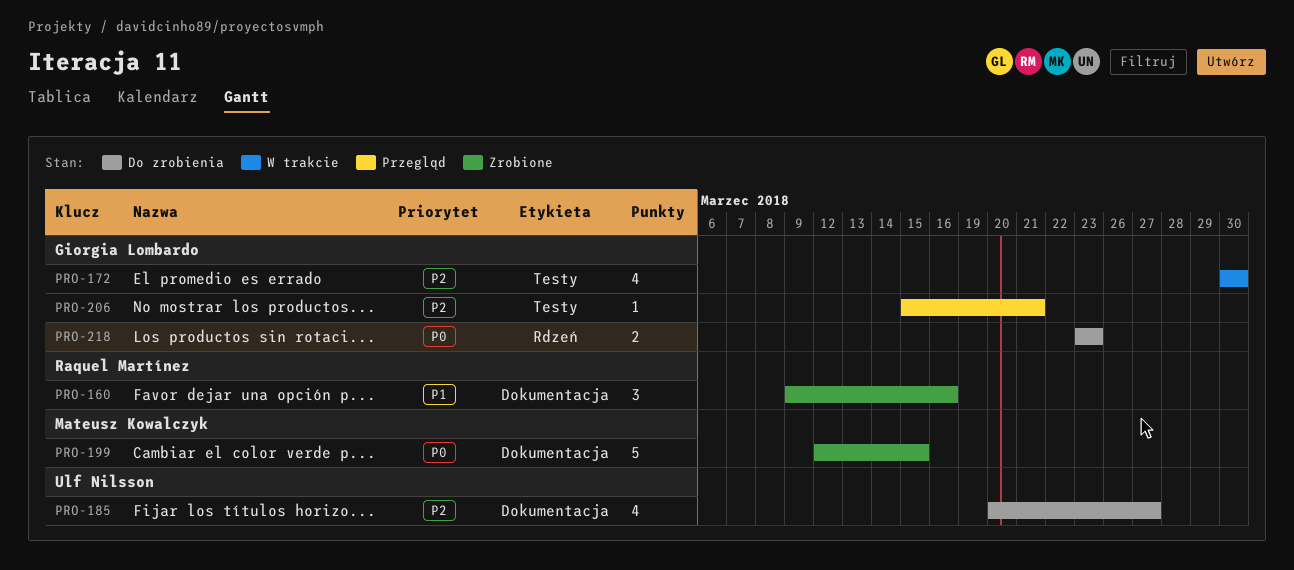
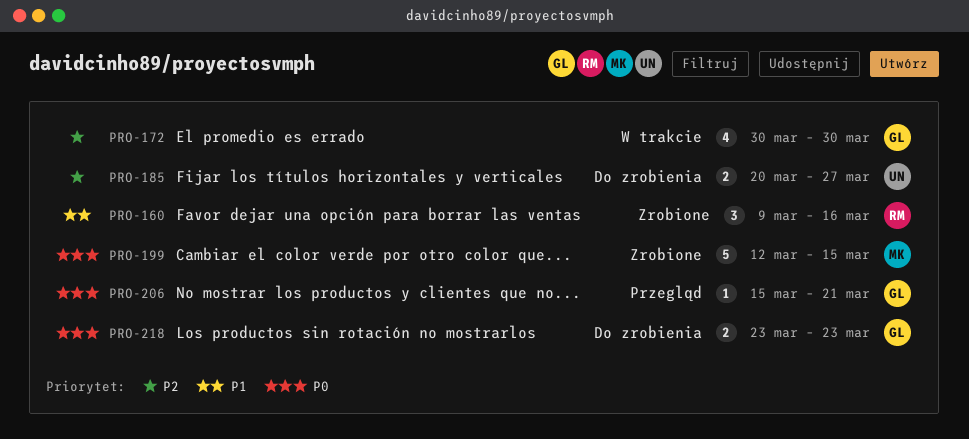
PRO-185, estimate: 4 -> 2
PRO-206, priority: P2 -> P0

